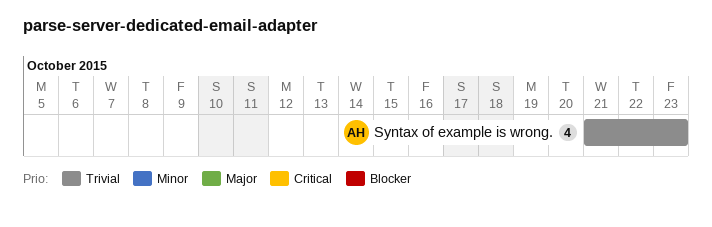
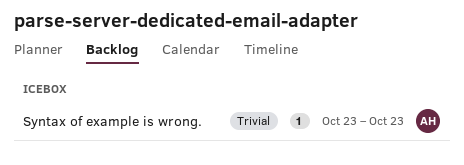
Syntax of example is wrong., estimate: 4 -> 1
Syntax of example is wrong., start: Oct 21 -> Oct 23

